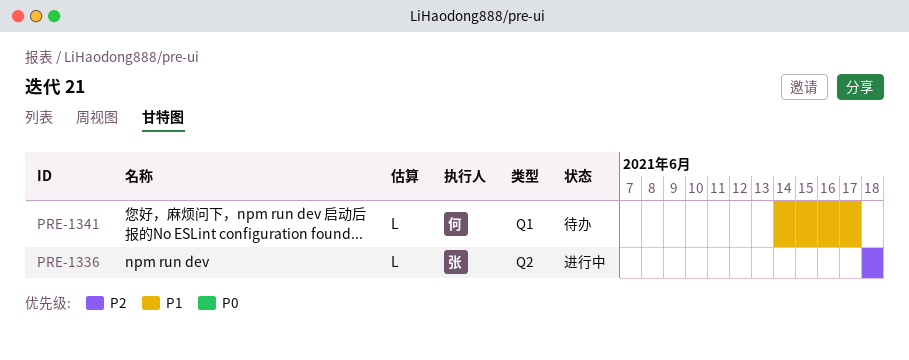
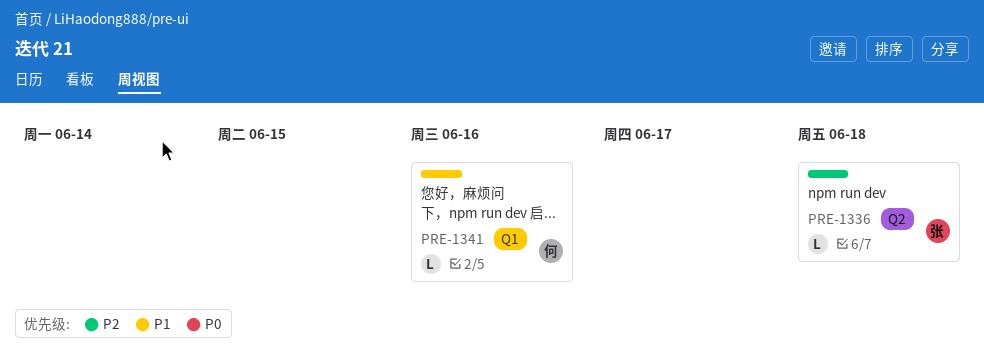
PRE-1341, due: Jun 17 -> Jun 16

